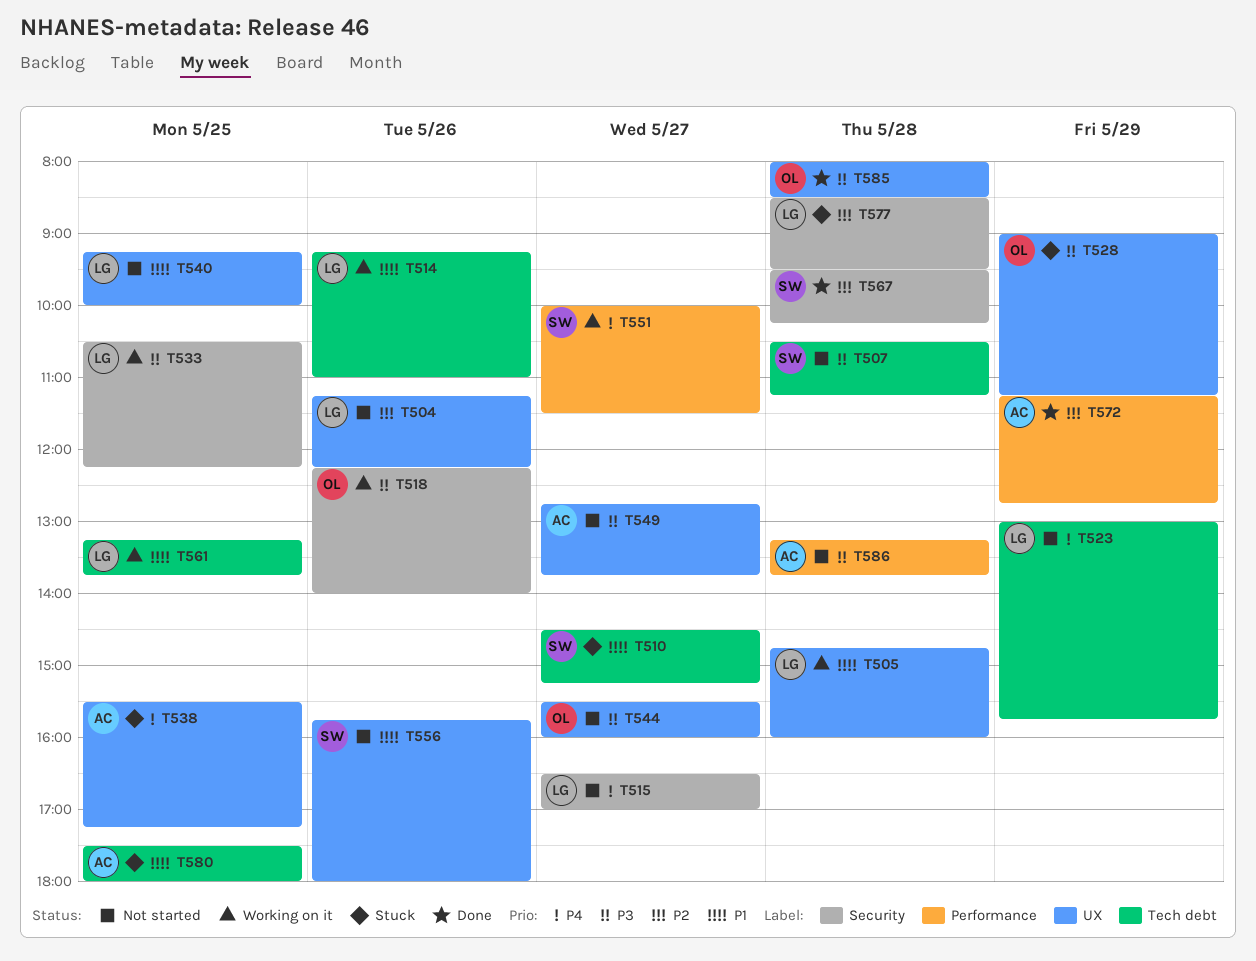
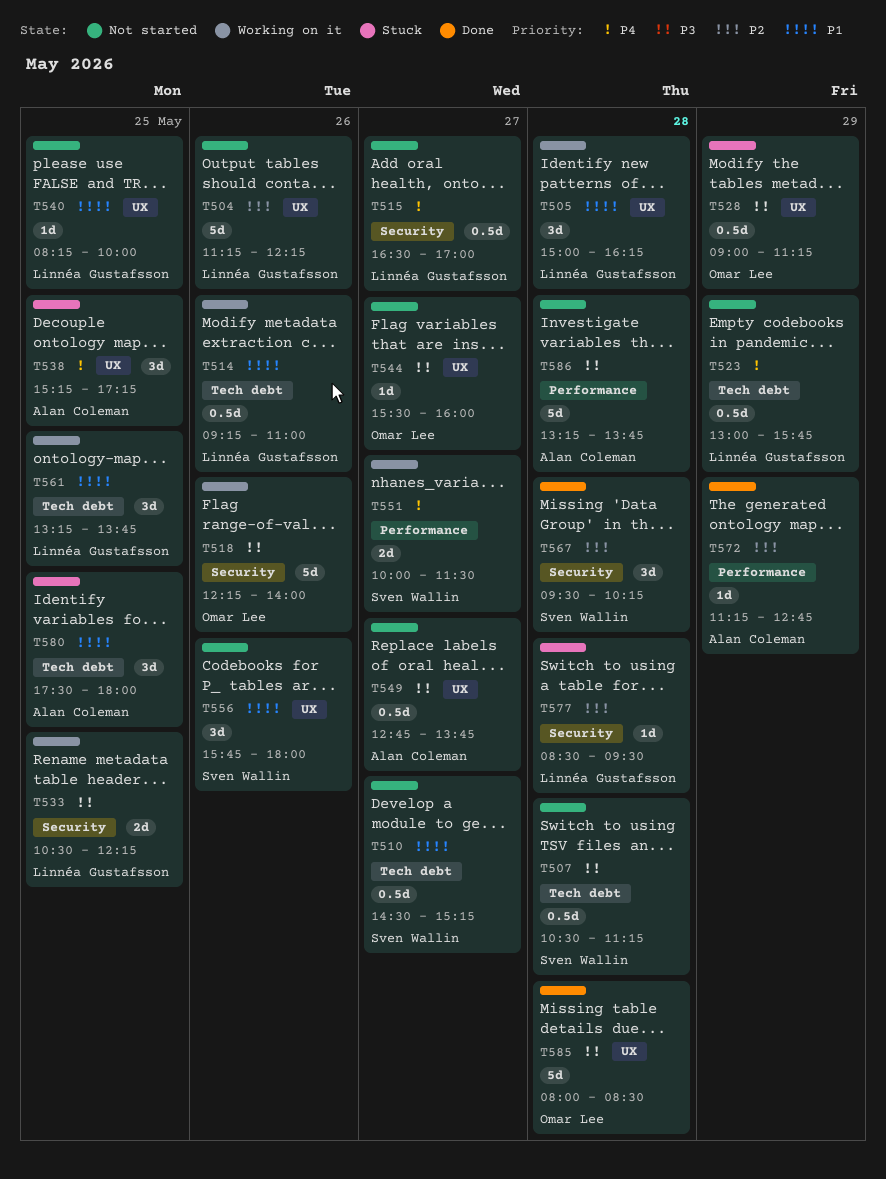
T505, begins: 14:45 -> 15:00
T505, ends: 16:00 -> 16:15
T510, status: Stuck -> Not started
T538, begins: 15:30 -> 15:15
T540, begins: 09:15 -> 08:15

